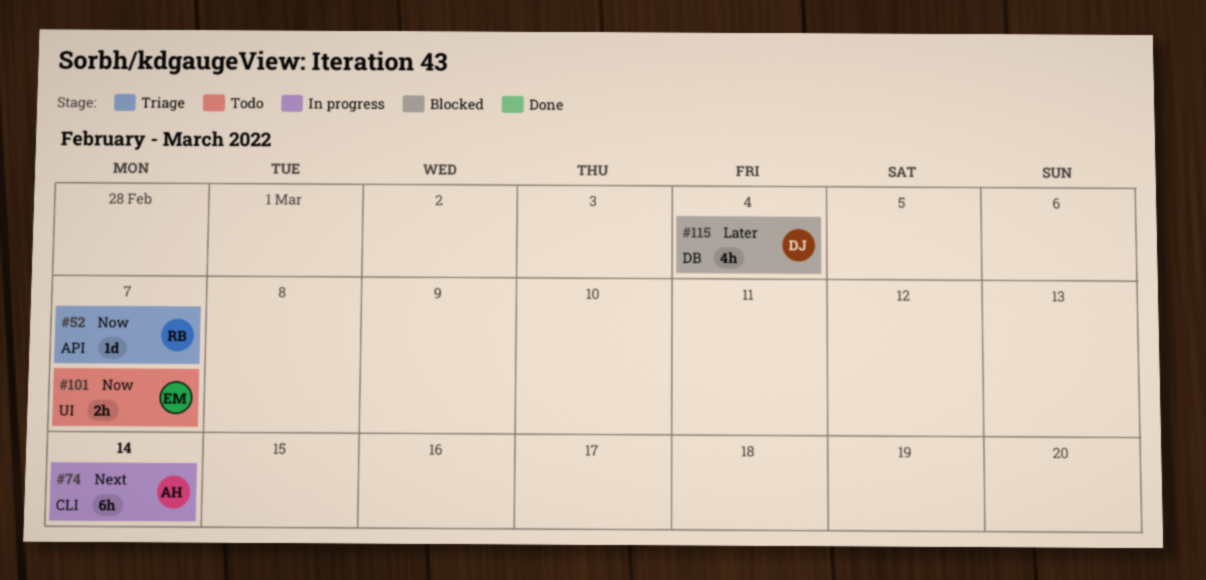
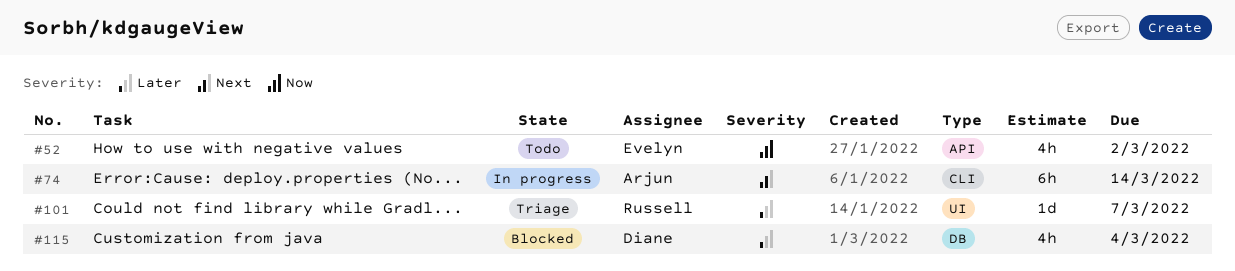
#52, status: Triage -> Todo
#52, owner: Russell -> Evelyn
#52, estimate: 1d -> 4h
#52, due: Mar 7 -> Mar 2
#101, status: Todo -> Triage
#101, owner: Evelyn -> Russell
#101, priority: Now -> Later
#101, estimate: 2h -> 1d

